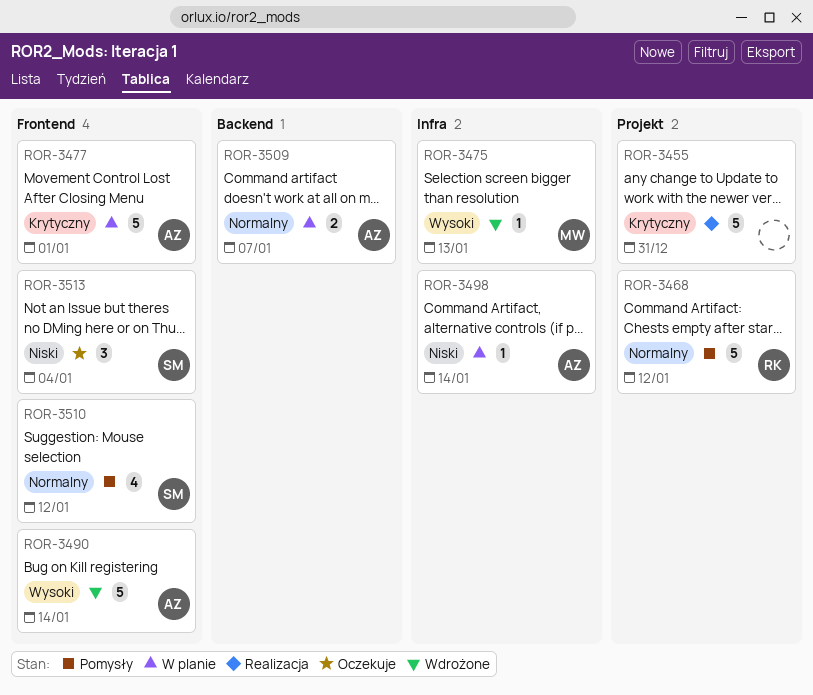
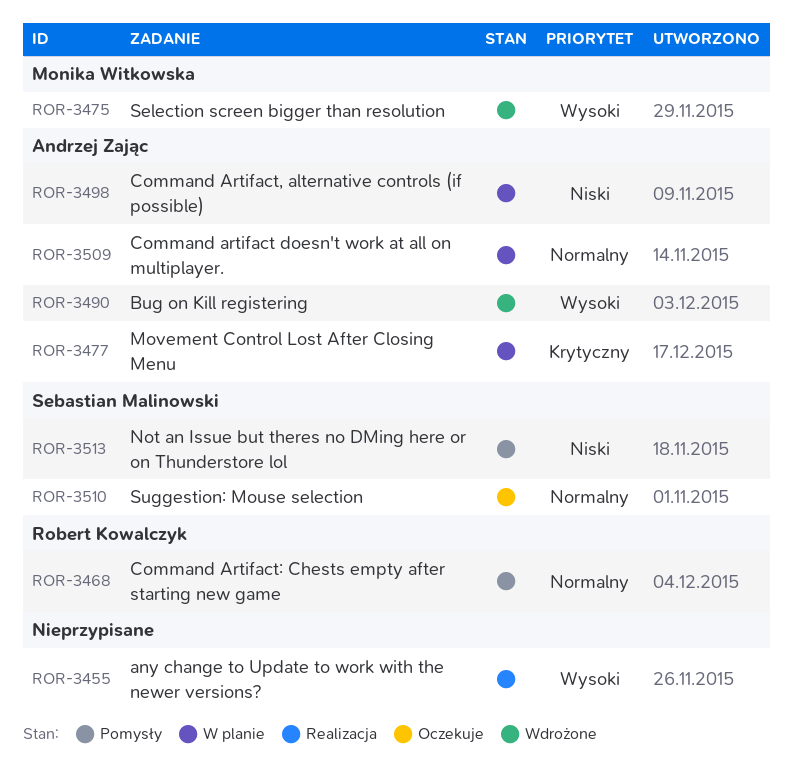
ROR-3455, priority: Krytyczny -> Wysoki
ROR-3510, status: Pomysły -> Oczekuje
ROR-3513, status: Oczekuje -> Pomysły

